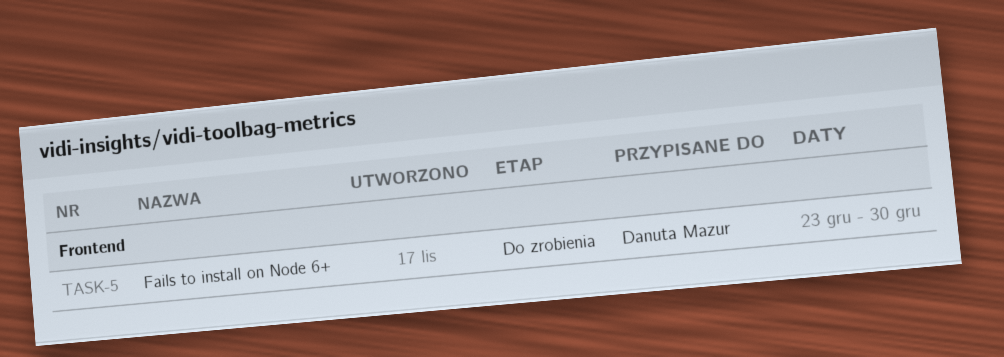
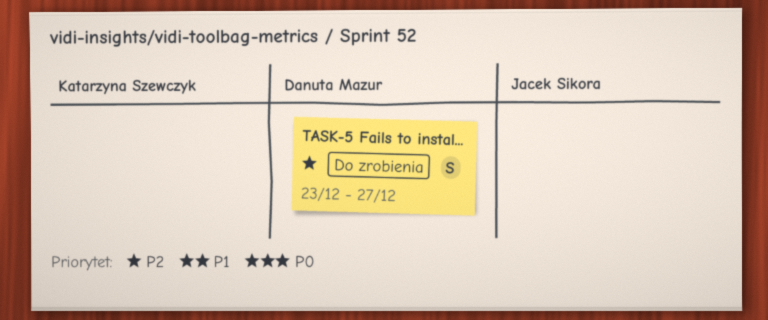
TASK-5, due: Dec 30 -> Dec 27

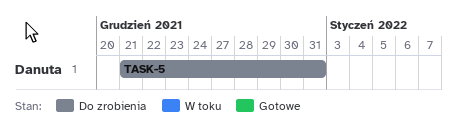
TASK-5, start: Dec 23 -> Dec 21
TASK-5, due: Dec 27 -> Dec 31

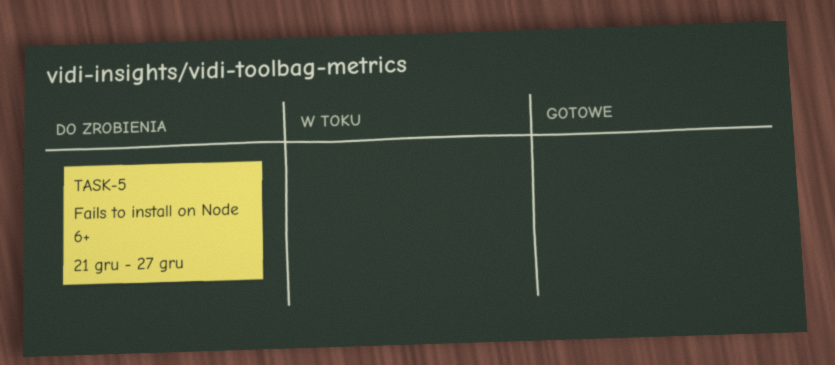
TASK-5, due: Dec 31 -> Dec 27

